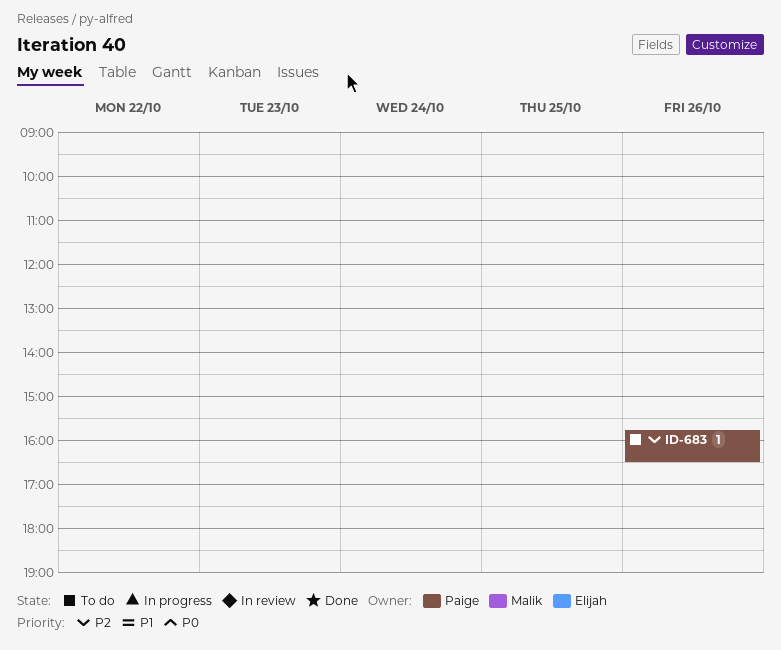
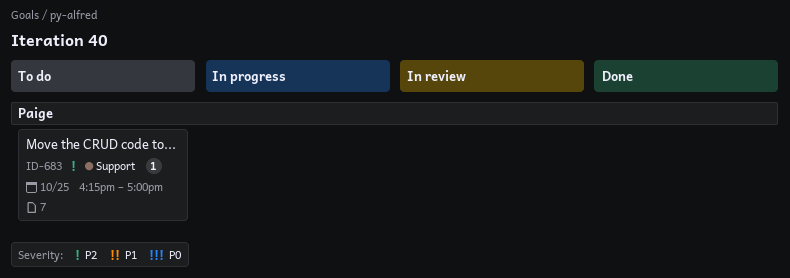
ID-683, day: Oct 26 -> Oct 25
ID-683, begins: 15:45 -> 16:15
ID-683, ends: 16:30 -> 17:00

